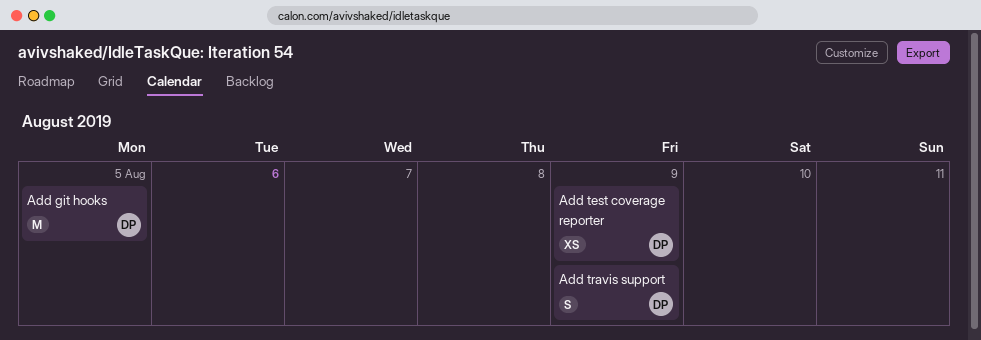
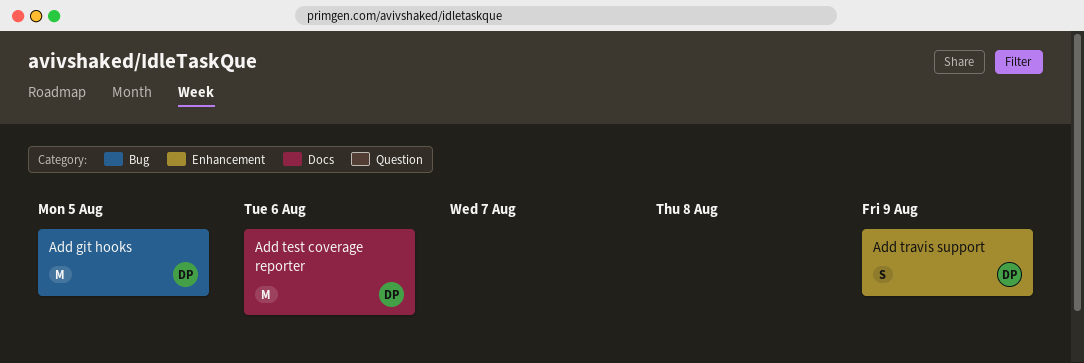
Add test coverage reporter, estimate: XS -> M
Add test coverage reporter, due: Aug 9 -> Aug 6

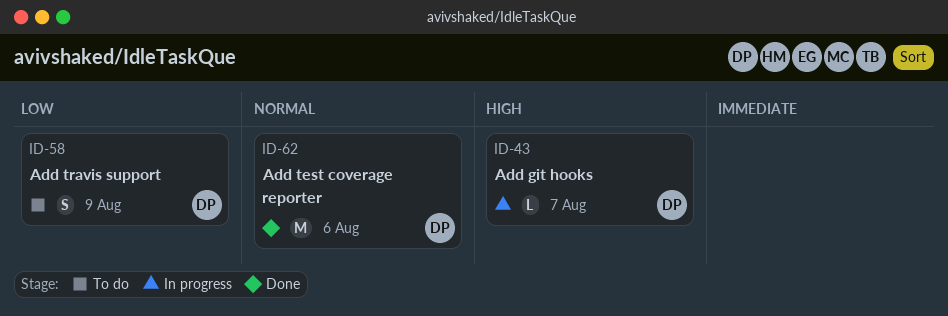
Add git hooks, estimate: M -> L
Add git hooks, due: Aug 5 -> Aug 7

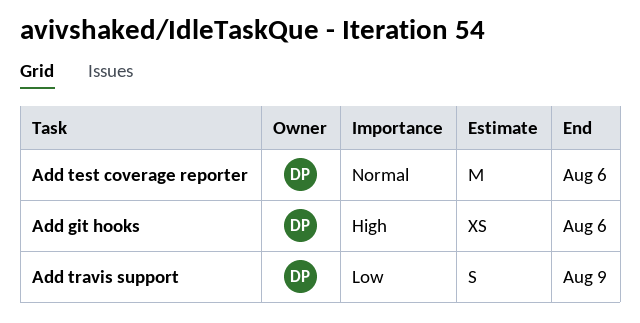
Add git hooks, estimate: L -> XS
Add git hooks, due: Aug 7 -> Aug 6

